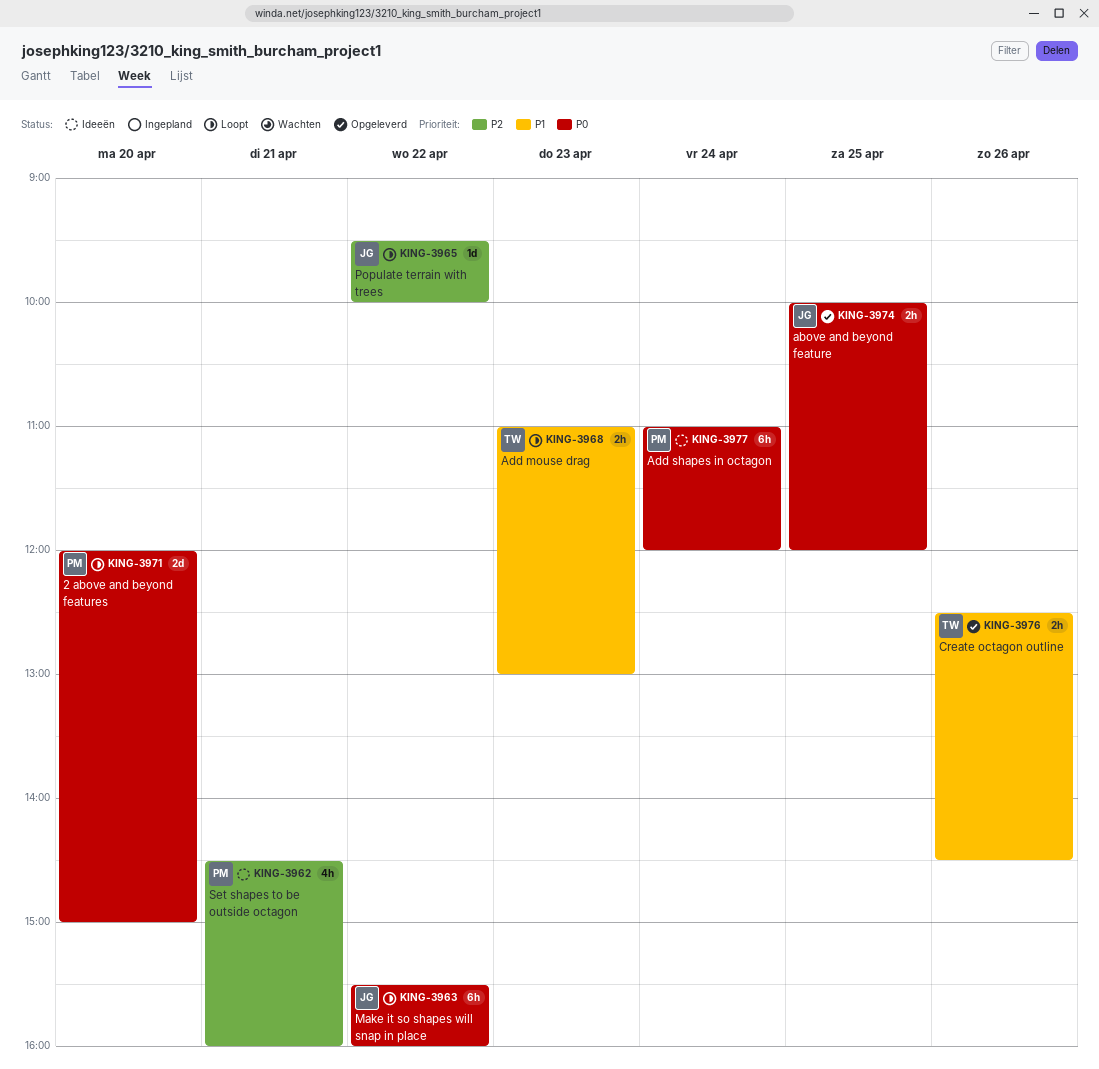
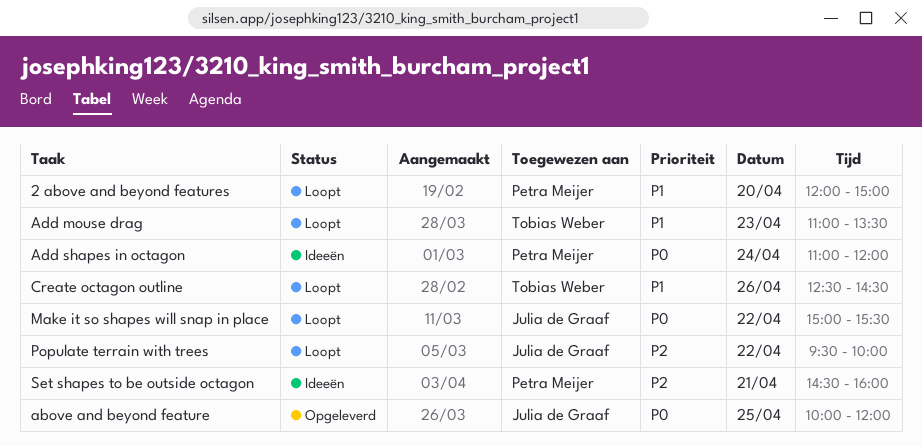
2 above and beyond features, priority: P0 -> P1
Add mouse drag, ends: 13:00 -> 13:30
Create octagon outline, status: Opgeleverd -> Loopt
Make it so shapes will snap in place, begins: 15:30 -> 15:00
Make it so shapes will snap in place, ends: 16:00 -> 15:30

